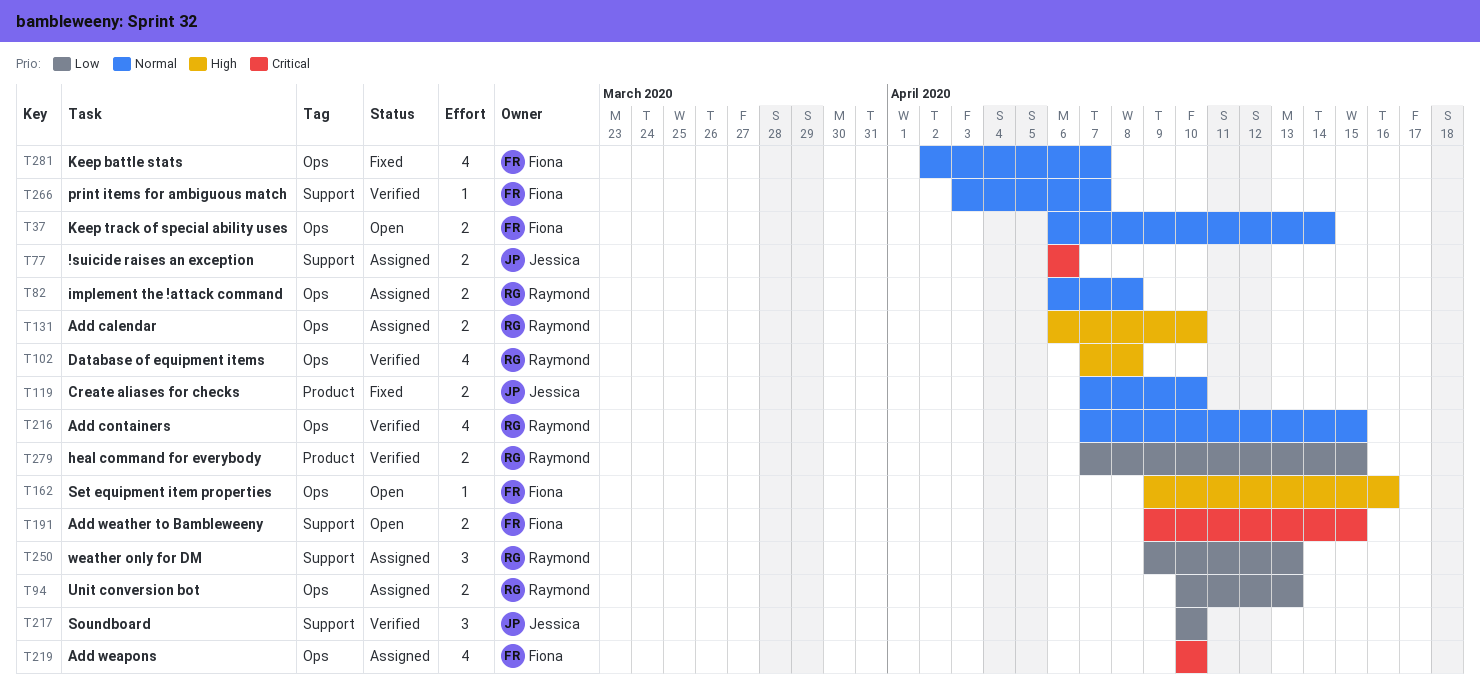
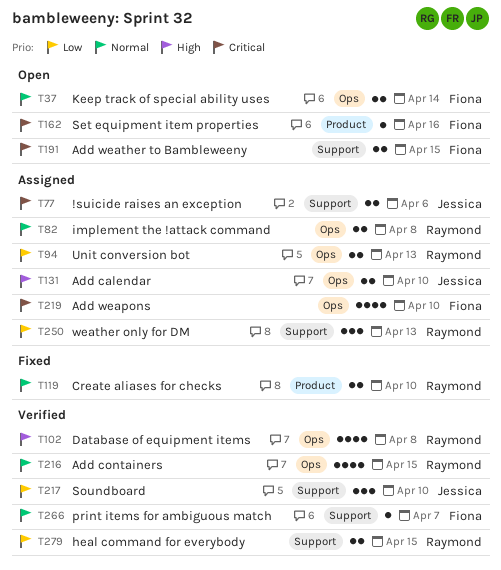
T119, owner: Jessica -> Raymond
T131, owner: Raymond -> Jessica
T162, priority: High -> Critical
T162, label: Ops -> Product
T279, label: Product -> Support
T281: present -> none

